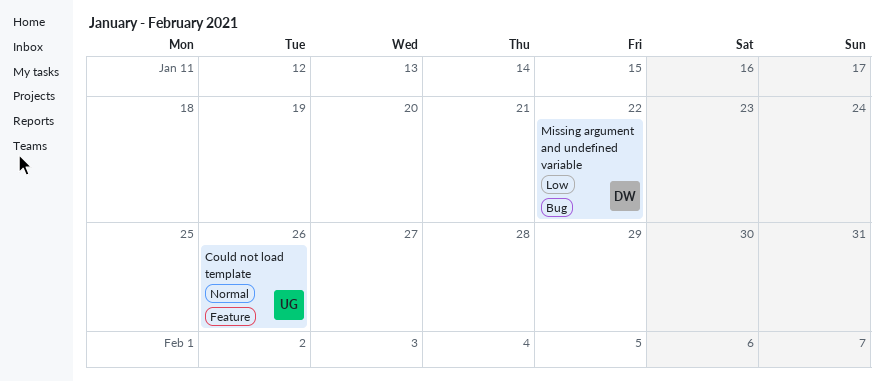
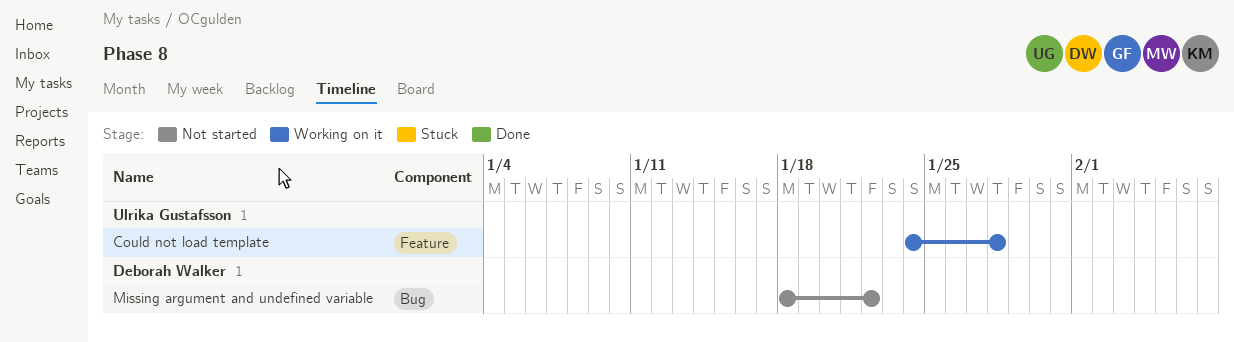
Could not load template, due: Jan 26 -> Jan 28

